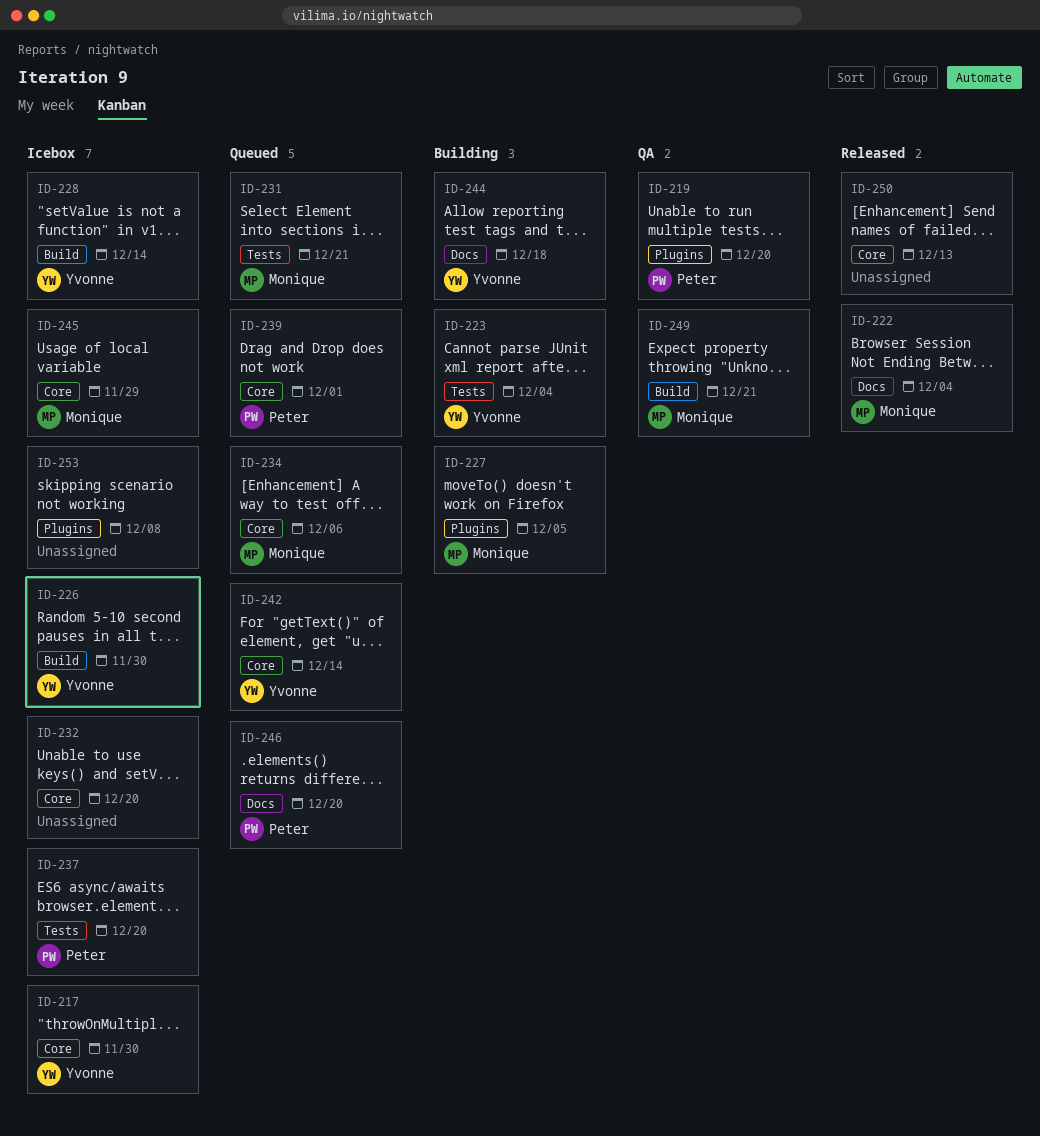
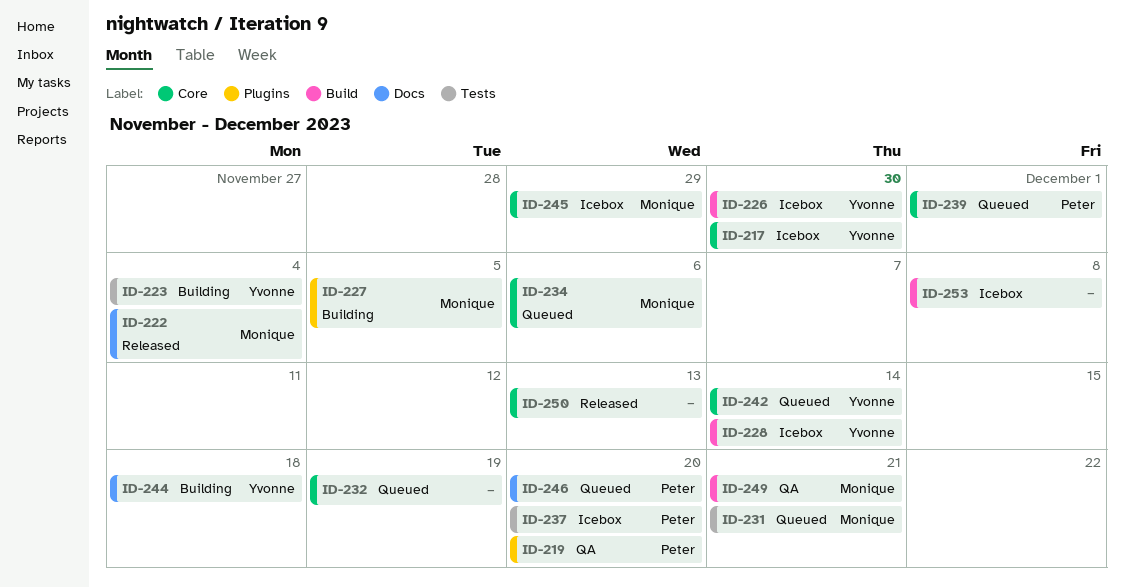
ID-232, status: Icebox -> Queued
ID-232, due: Dec 20 -> Dec 19
ID-253, label: Plugins -> Build

